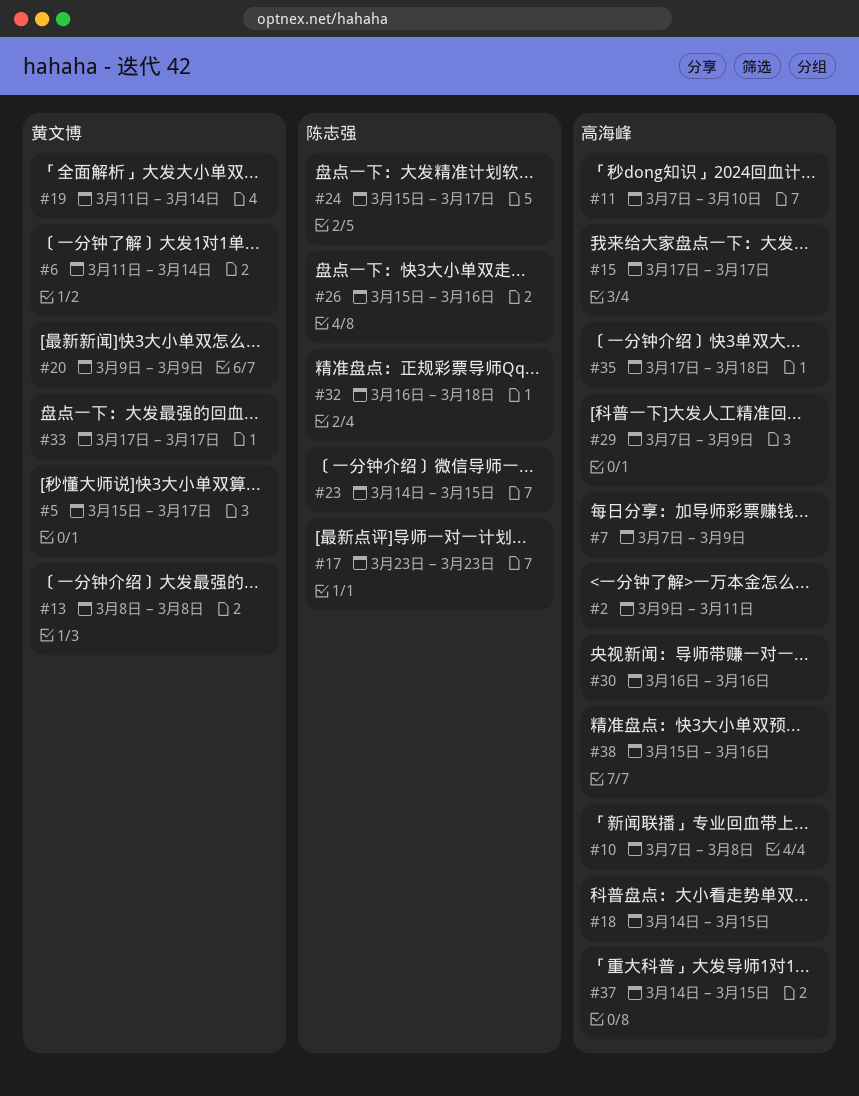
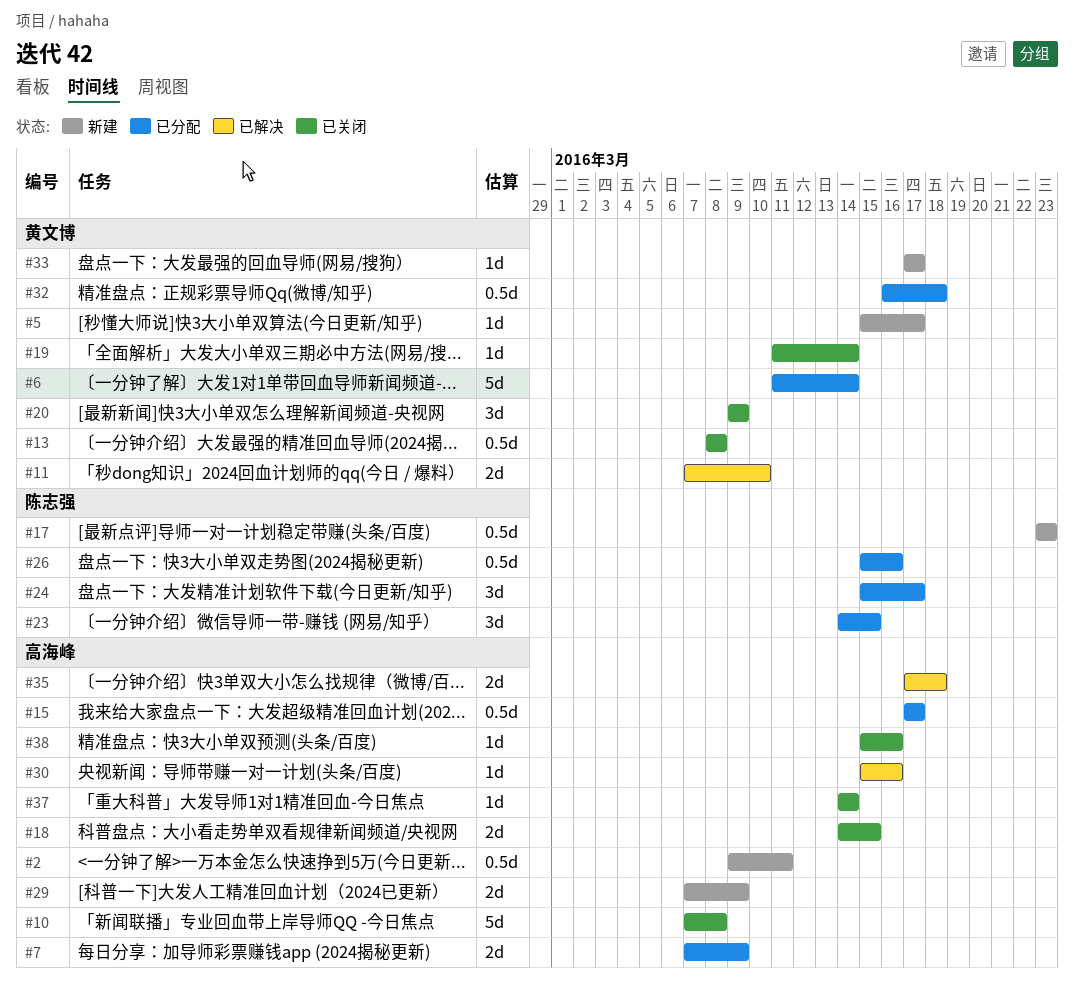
#11, owner: 高海峰 -> 黄文博
#30, start: Mar 16 -> Mar 15
#32, owner: 陈志强 -> 黄文博
#37, due: Mar 15 -> Mar 14

